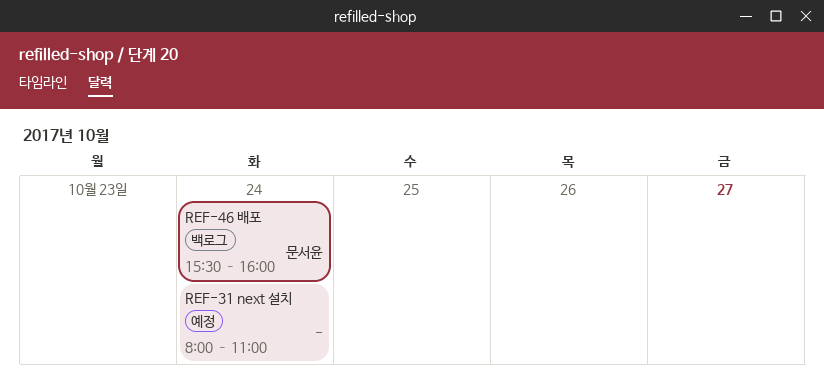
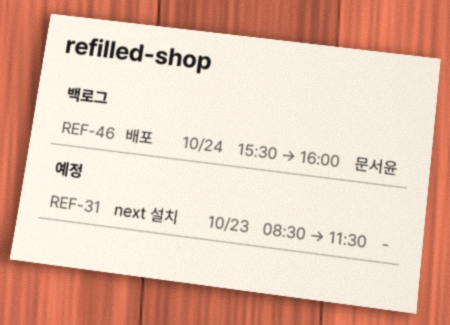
REF-31, day: Oct 24 -> Oct 23
REF-31, begins: 08:00 -> 08:30
REF-31, ends: 11:00 -> 11:30

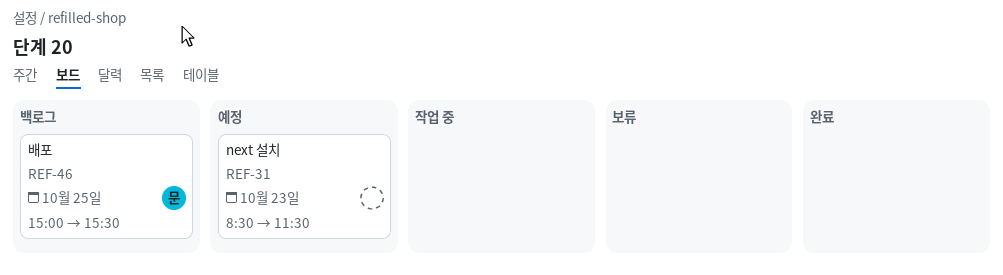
REF-46, day: Oct 24 -> Oct 25
REF-46, begins: 15:30 -> 15:00
REF-46, ends: 16:00 -> 15:30

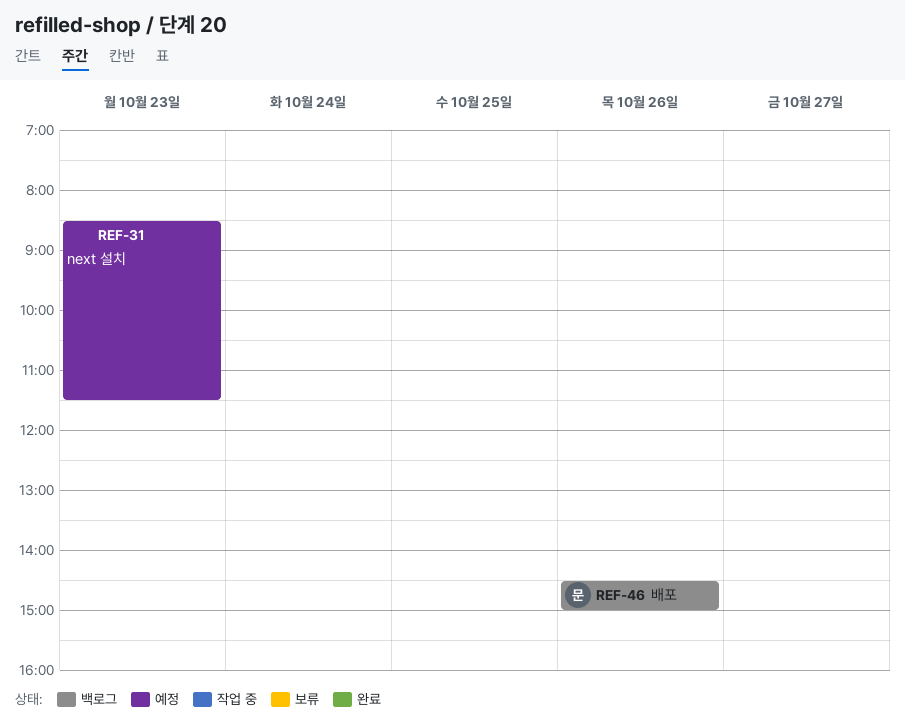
REF-46, day: Oct 25 -> Oct 26
REF-46, begins: 15:00 -> 14:30
REF-46, ends: 15:30 -> 15:00

